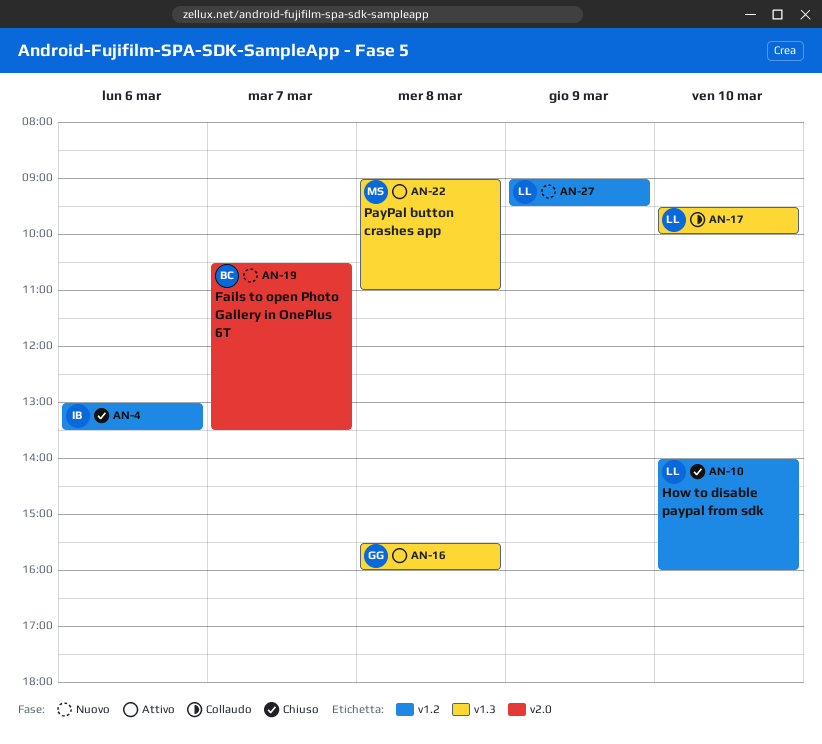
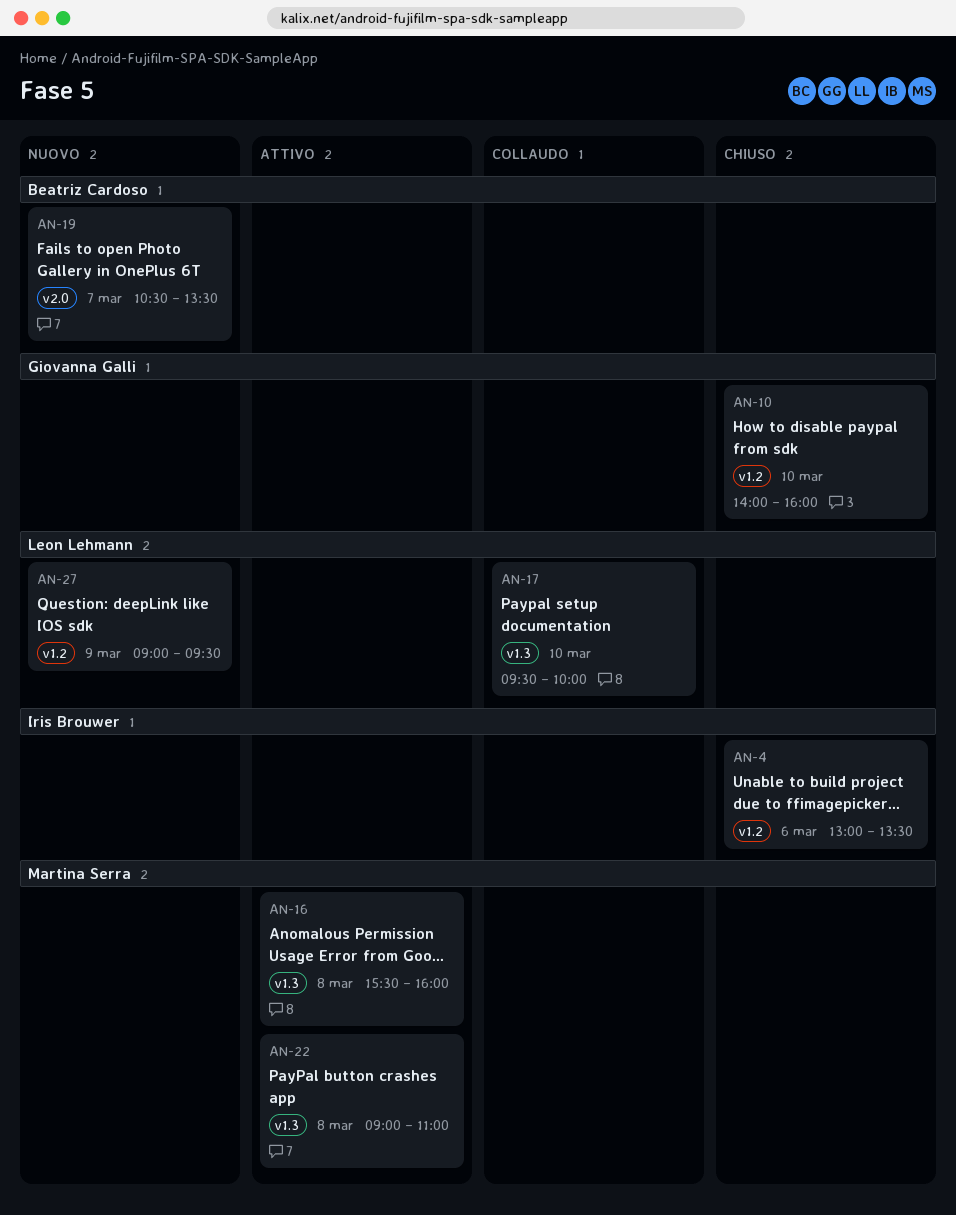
AN-10, owner: Leon Lehmann -> Giovanna Galli
AN-16, owner: Giovanna Galli -> Martina Serra

